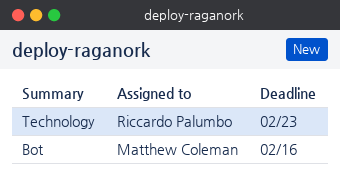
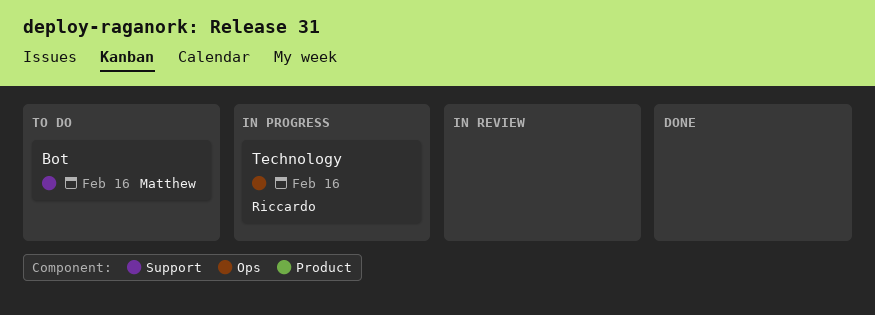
Technology, due: Feb 23 -> Feb 16

